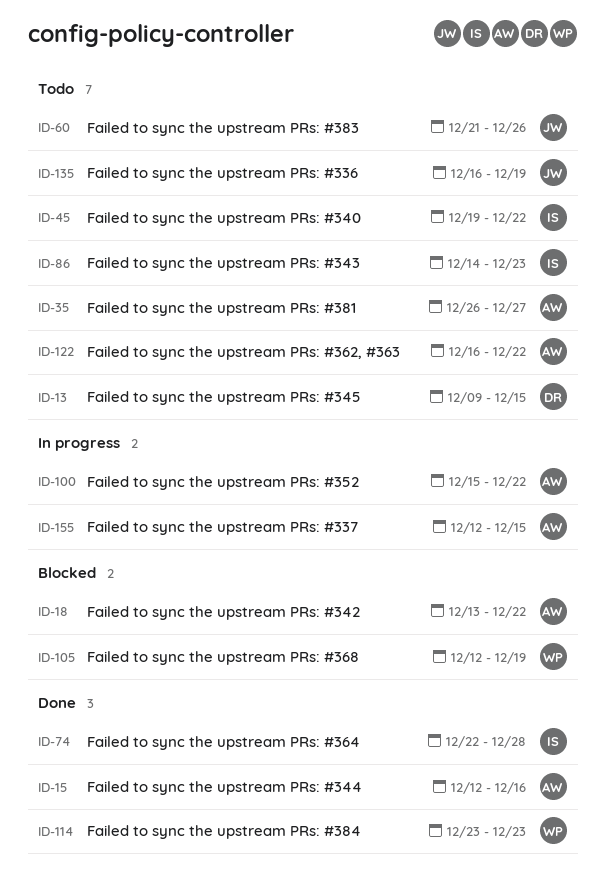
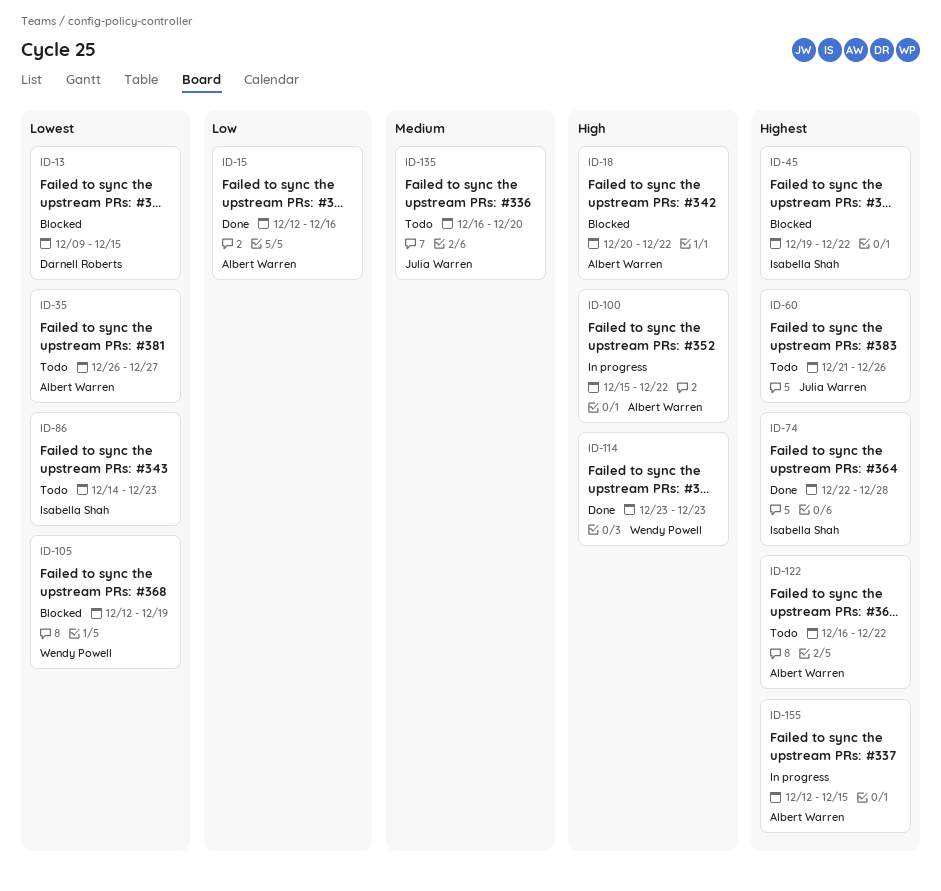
ID-13, status: Todo -> Blocked
ID-18, start: Dec 13 -> Dec 20
ID-45, status: Todo -> Blocked
ID-135, due: Dec 19 -> Dec 20

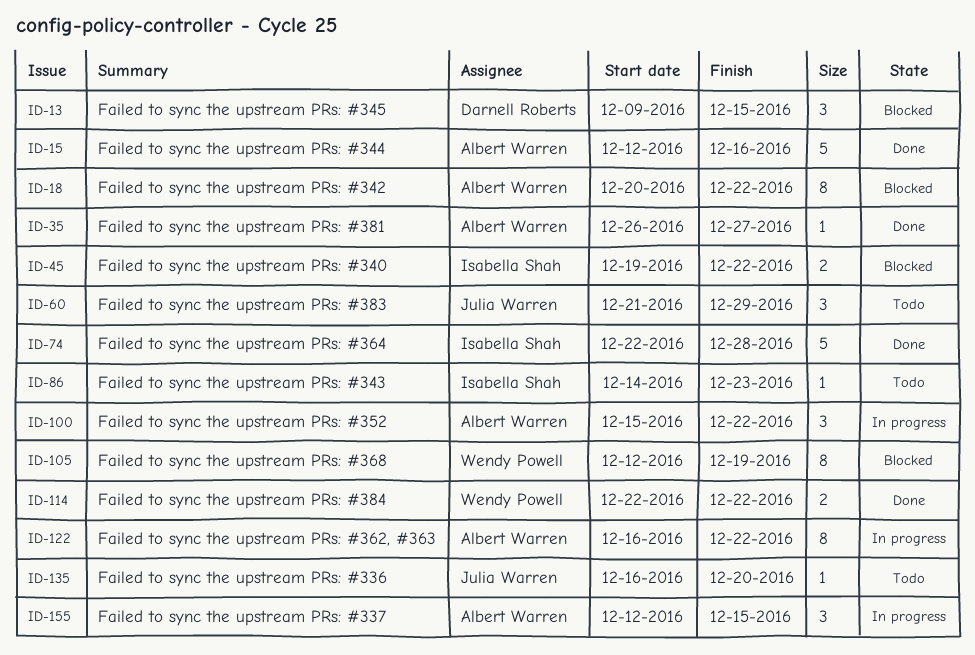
ID-35, status: Todo -> Done
ID-60, due: Dec 26 -> Dec 29
ID-114, start: Dec 23 -> Dec 22
ID-114, due: Dec 23 -> Dec 22
ID-122, status: Todo -> In progress

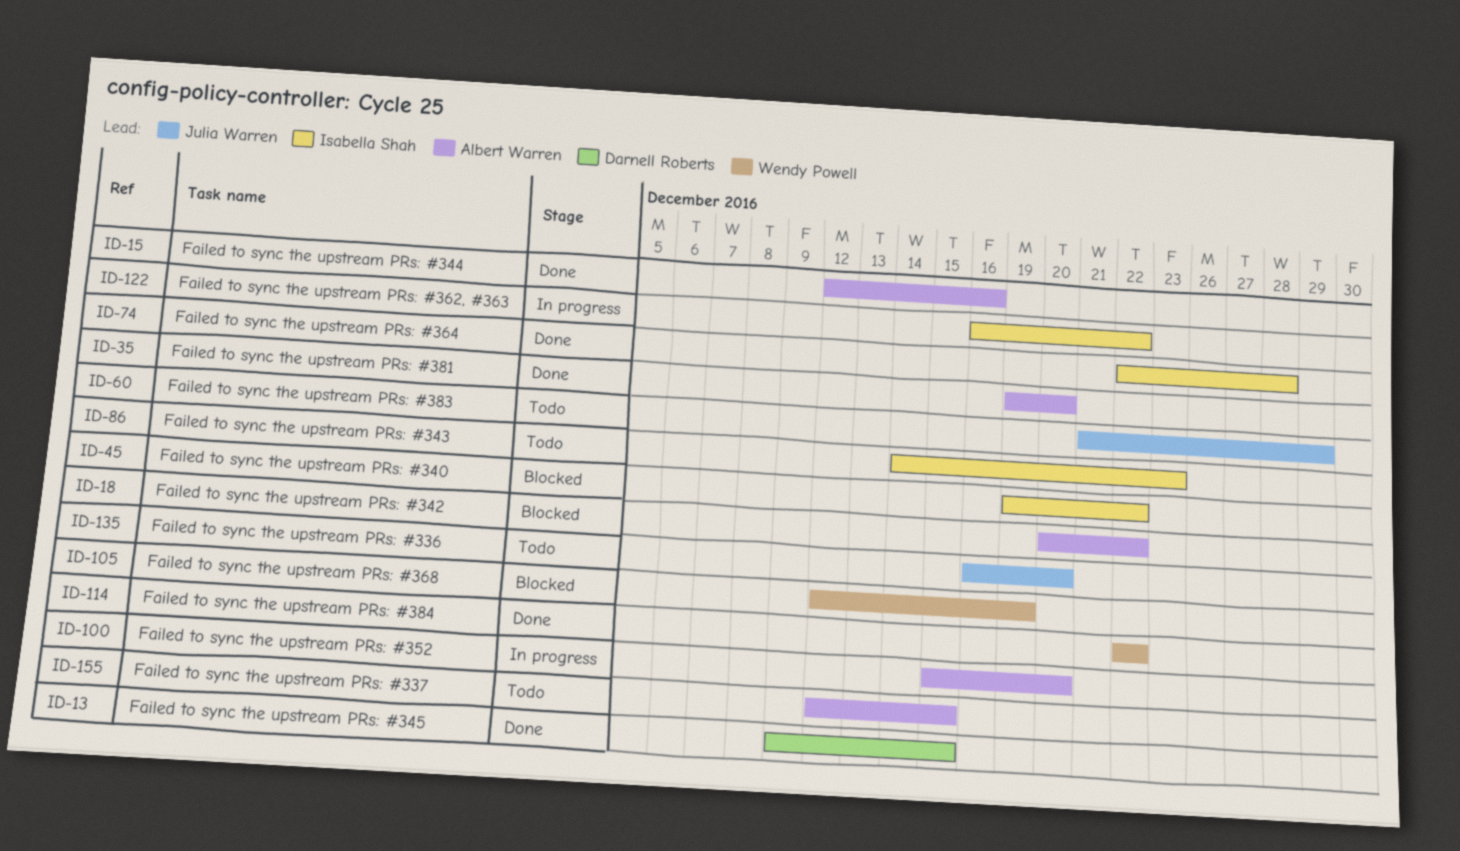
ID-13, status: Blocked -> Done
ID-35, start: Dec 26 -> Dec 19
ID-35, due: Dec 27 -> Dec 20
ID-100, due: Dec 22 -> Dec 20
ID-122, owner: Albert Warren -> Isabella Shah
ID-155, status: In progress -> Todo

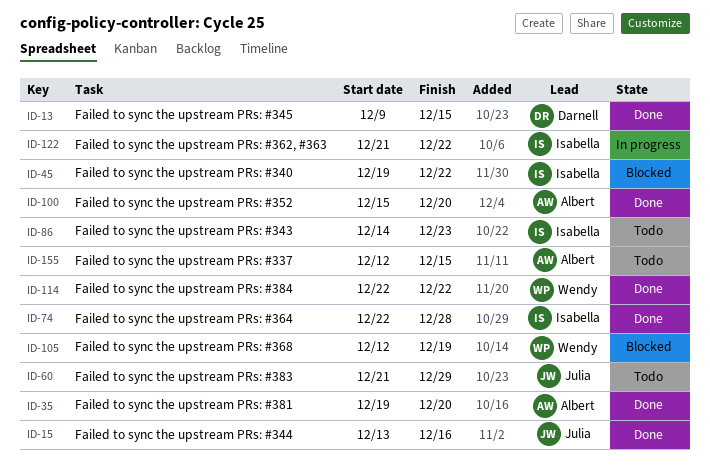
ID-15, owner: Albert Warren -> Julia Warren
ID-15, start: Dec 12 -> Dec 13
ID-18: present -> none
ID-100, status: In progress -> Done
ID-122, start: Dec 16 -> Dec 21
ID-135: present -> none

